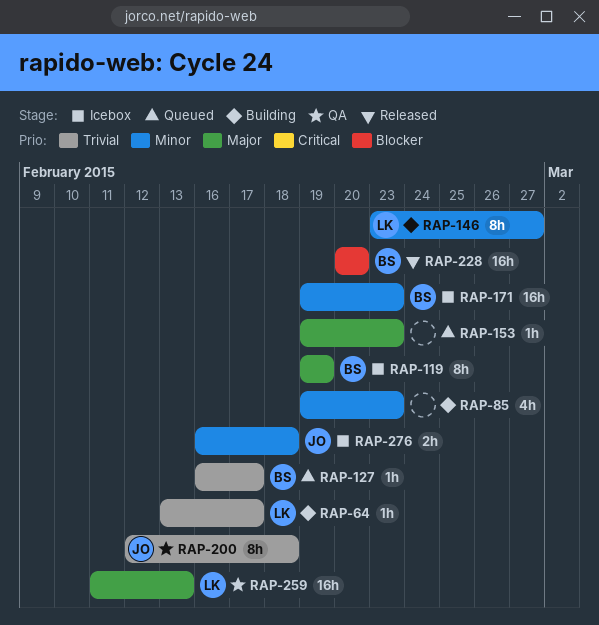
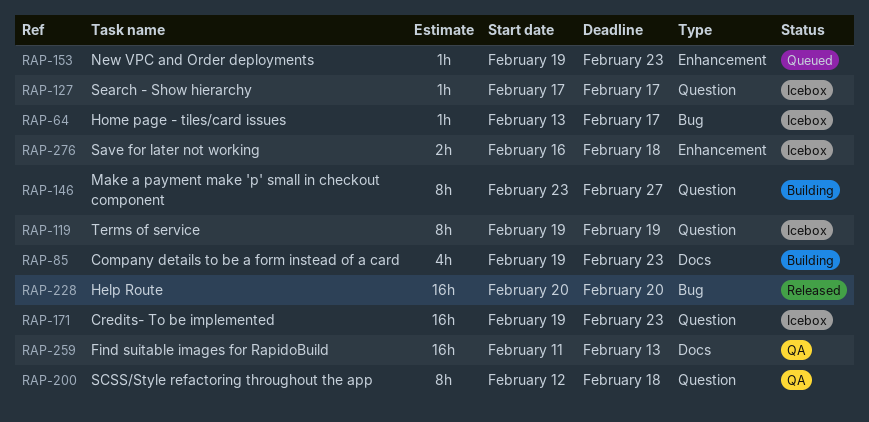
RAP-64, status: Building -> Icebox
RAP-127, status: Queued -> Icebox
RAP-127, start: Feb 16 -> Feb 17

